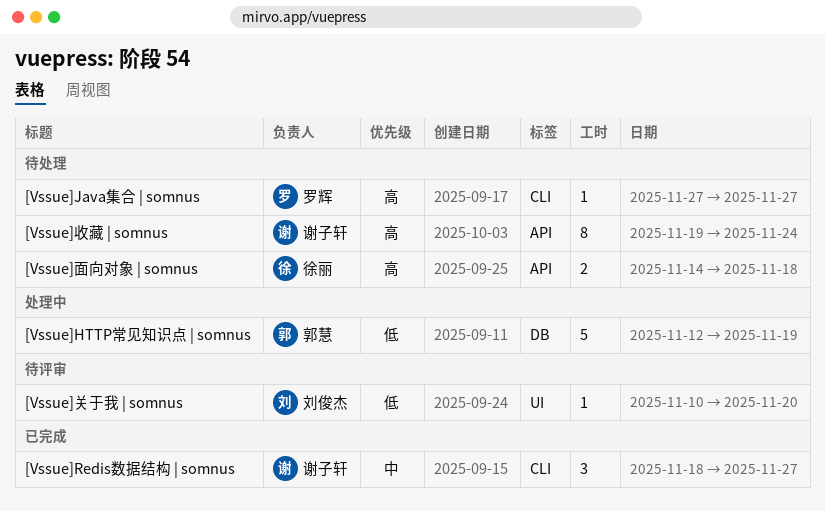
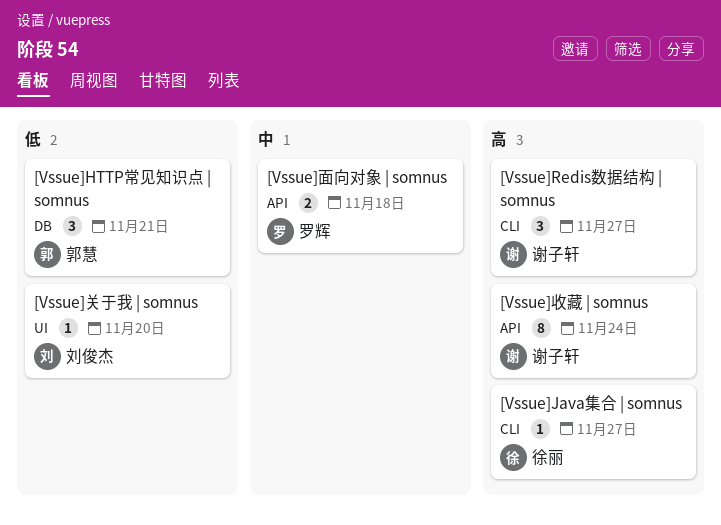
[Vssue]HTTP常见知识点 | somnus, estimate: 5 -> 3
[Vssue]HTTP常见知识点 | somnus, due: Nov 19 -> Nov 21
[Vssue]Java集合 | somnus, owner: 罗辉 -> 徐丽
[Vssue]Redis数据结构 | somnus, priority: 中 -> 高
[Vssue]面向对象 | somnus, owner: 徐丽 -> 罗辉
[Vssue]面向对象 | somnus, priority: 高 -> 中

